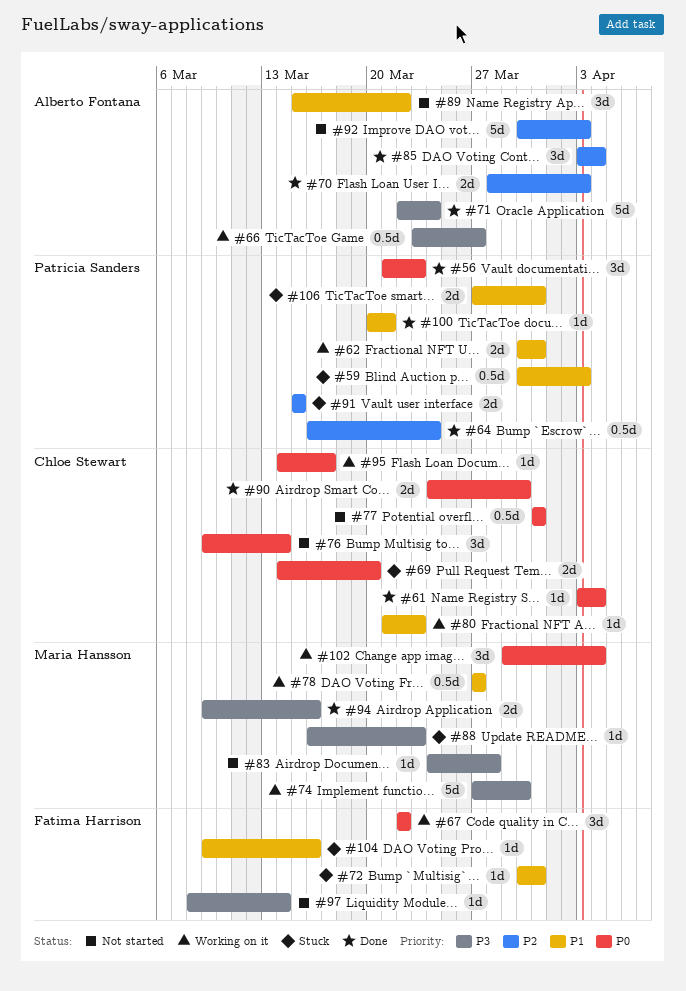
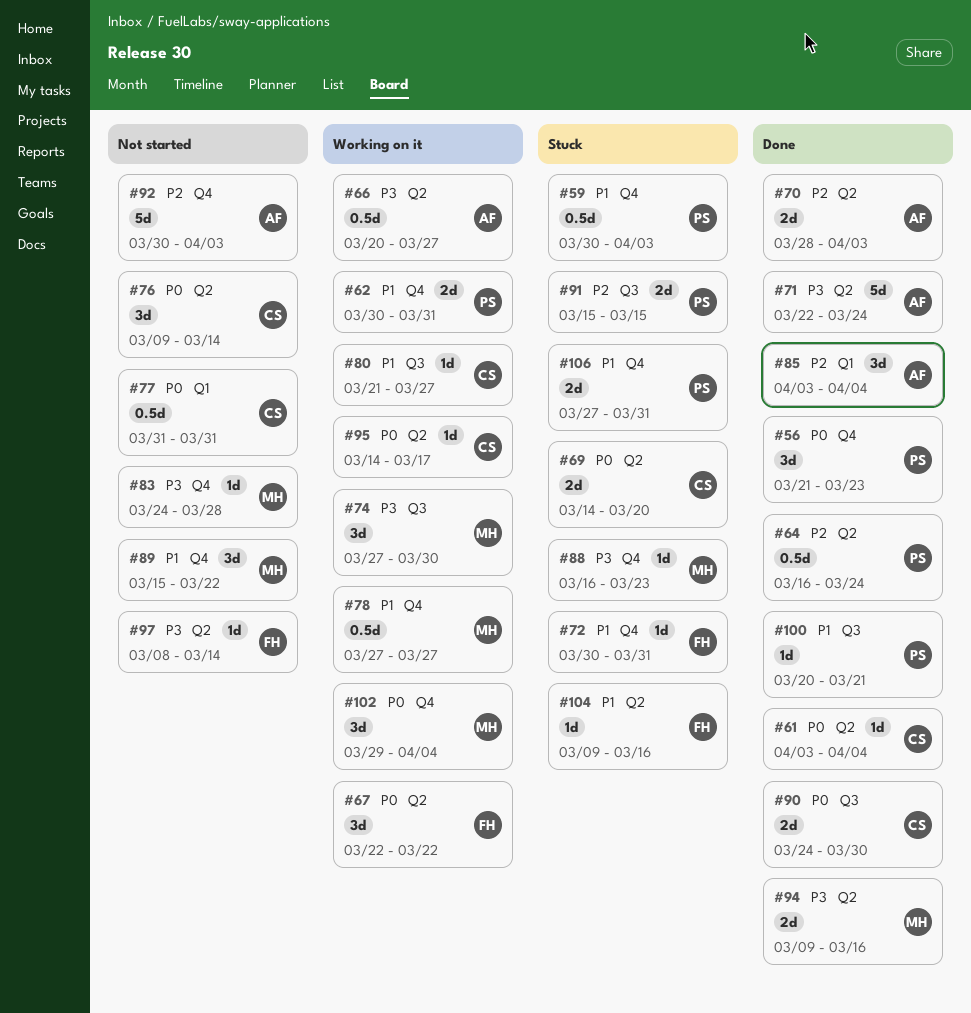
#66, start: Mar 23 -> Mar 20
#74, estimate: 5d -> 3d
#80, due: Mar 23 -> Mar 27
#89, owner: Alberto Fontana -> Maria Hansson

